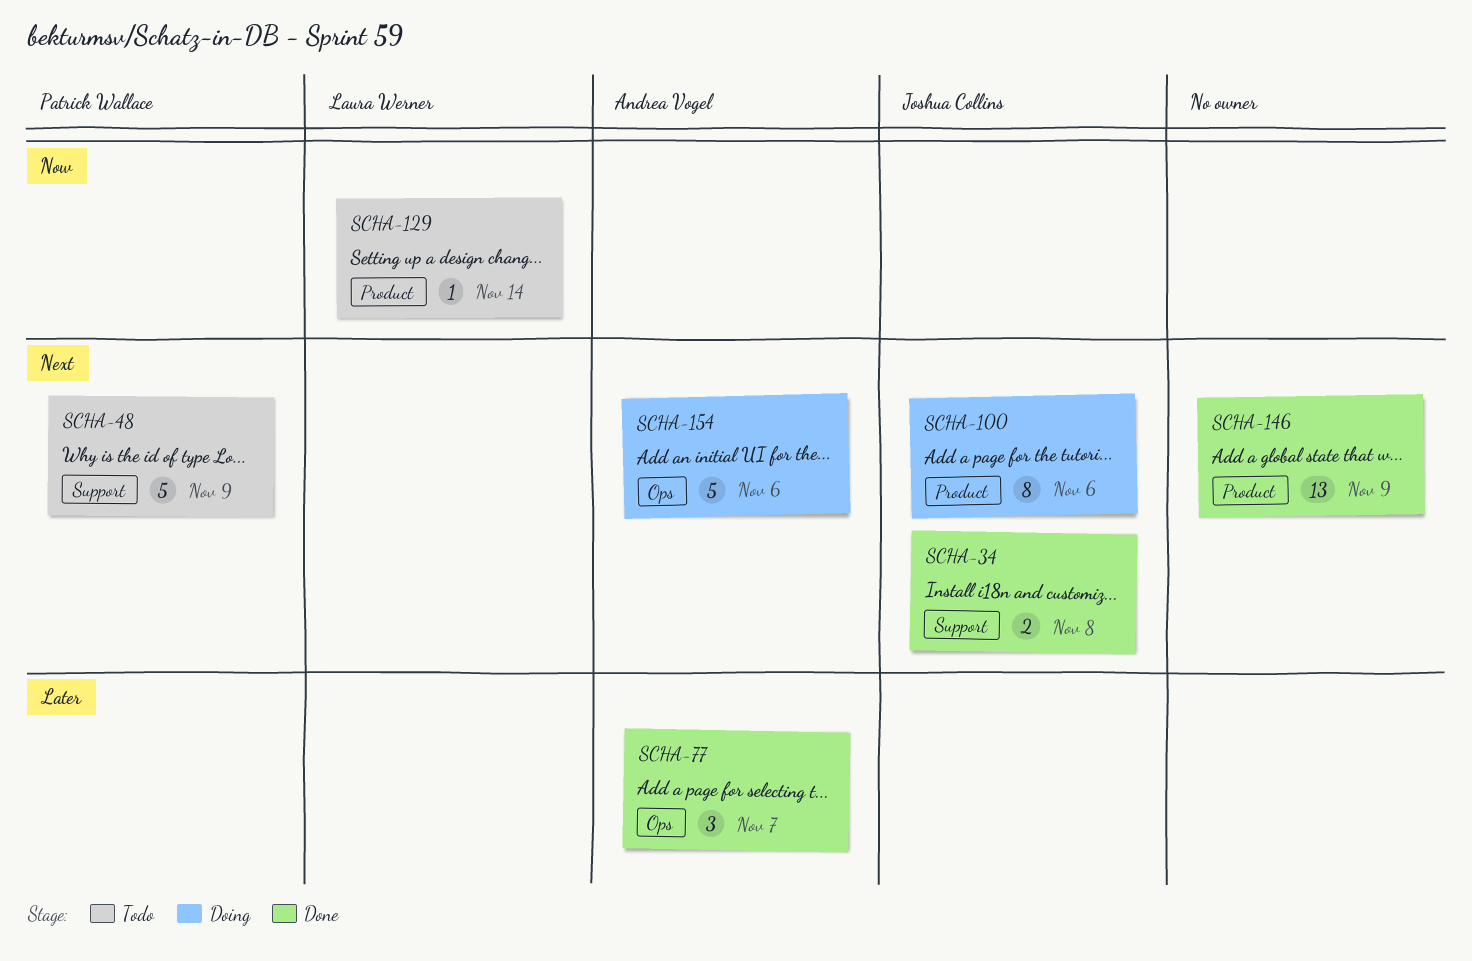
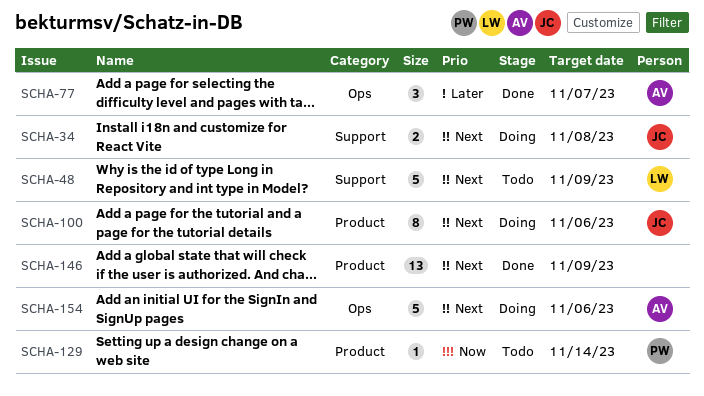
SCHA-34, status: Done -> Doing
SCHA-48, owner: Patrick Wallace -> Laura Werner
SCHA-129, owner: Laura Werner -> Patrick Wallace

